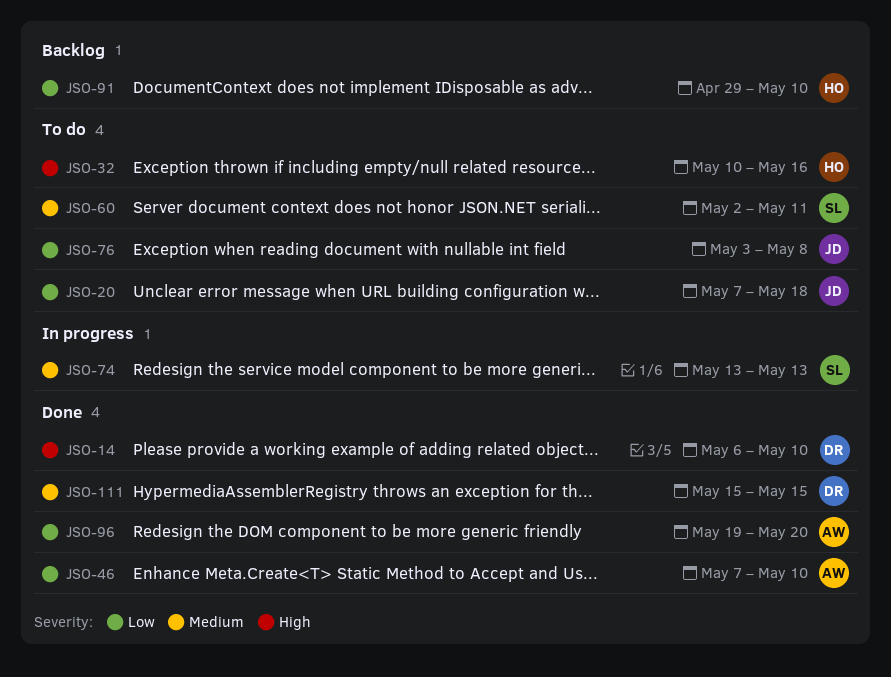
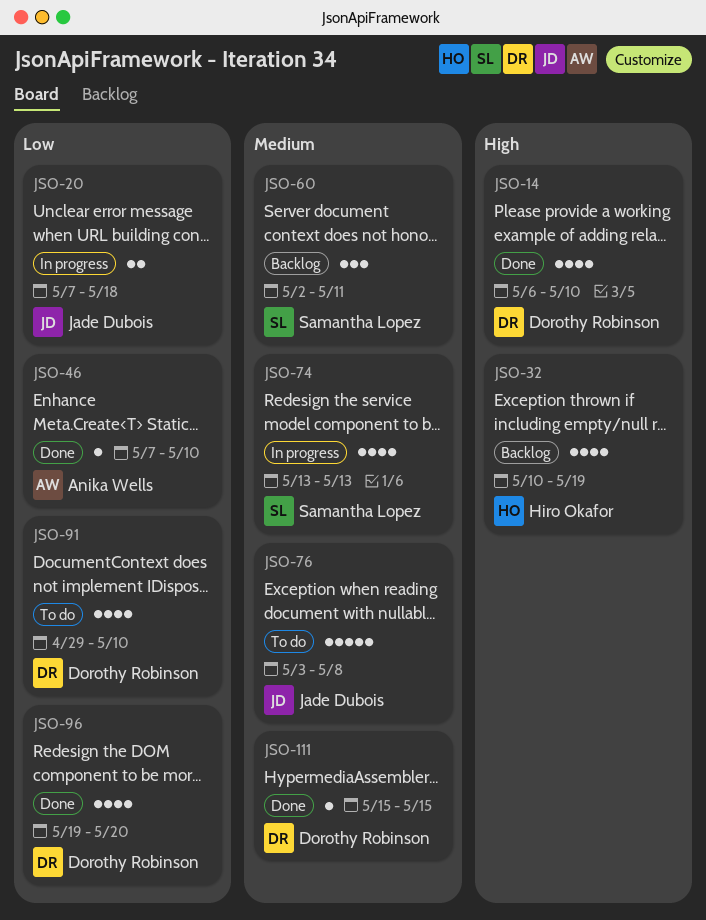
JSO-20, status: To do -> In progress
JSO-32, status: To do -> Backlog
JSO-32, due: May 16 -> May 19
JSO-60, status: To do -> Backlog
JSO-76, priority: Low -> Medium
JSO-91, status: Backlog -> To do
JSO-91, owner: Hiro Okafor -> Dorothy Robinson
JSO-96, owner: Anika Wells -> Dorothy Robinson

